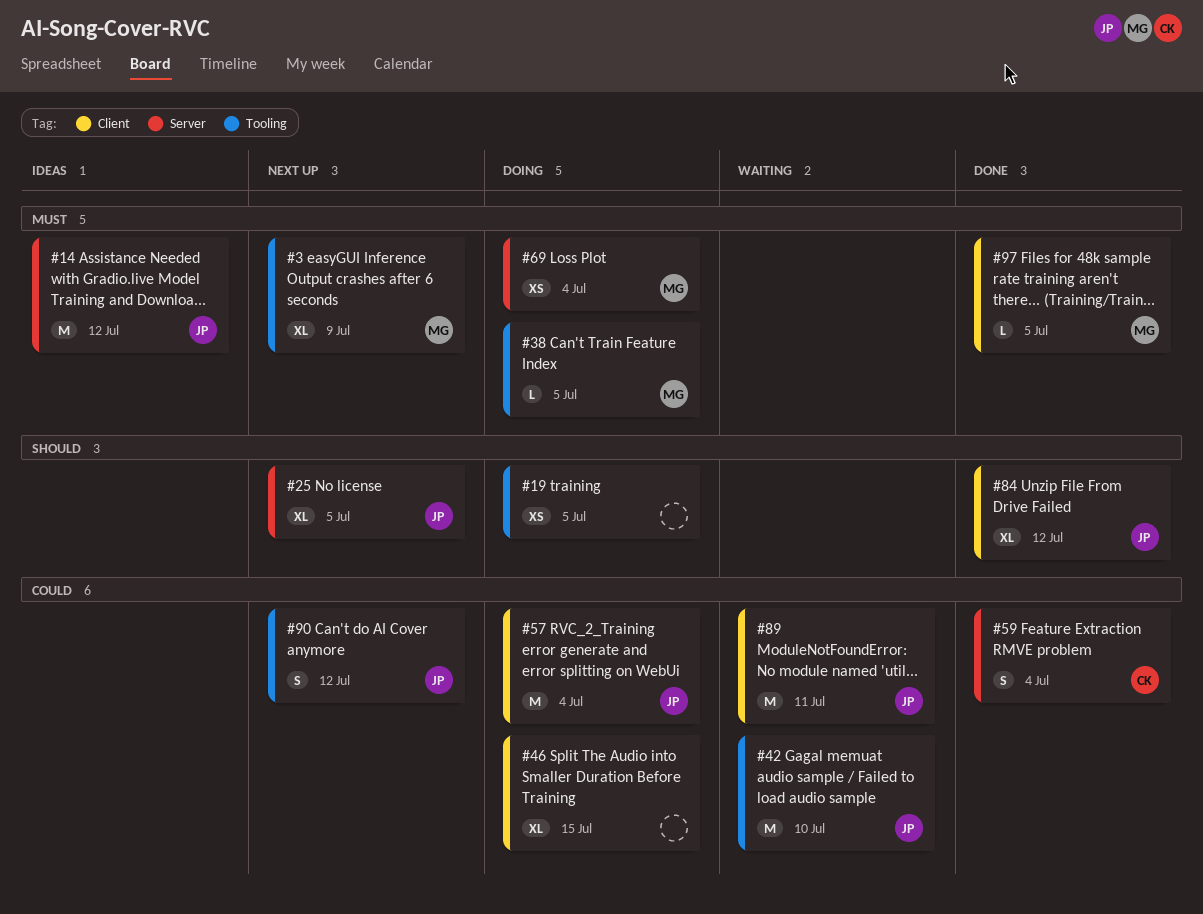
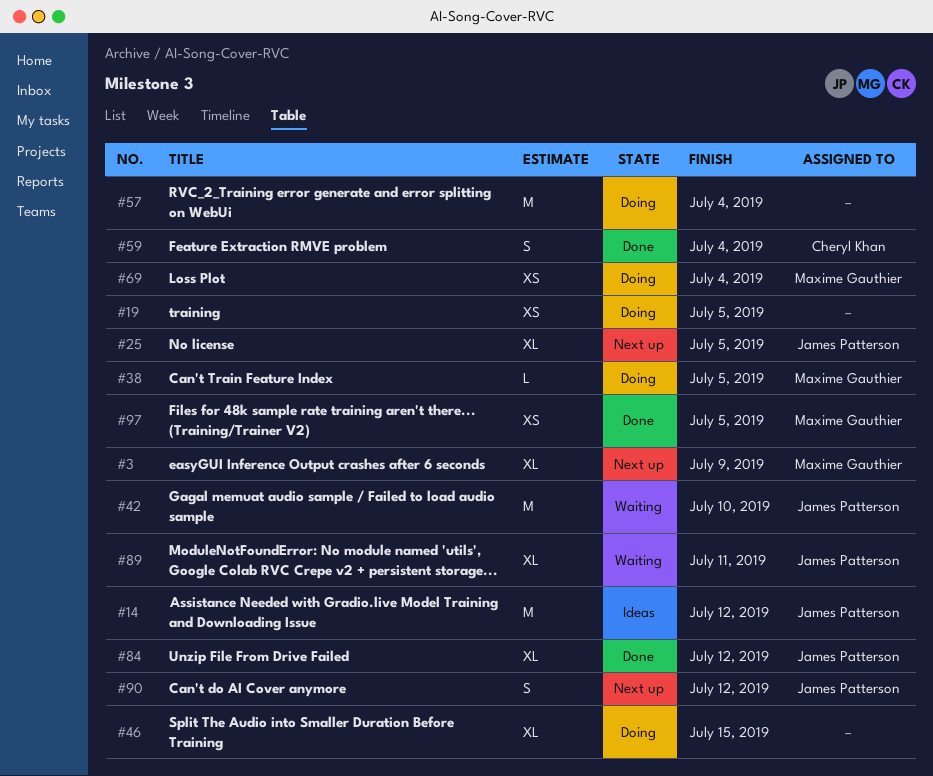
#57, owner: James Patterson -> none
#89, estimate: M -> XL
#97, estimate: L -> XS

